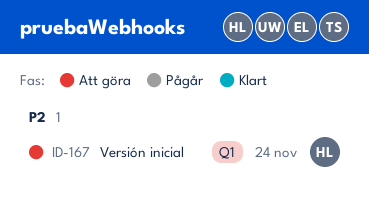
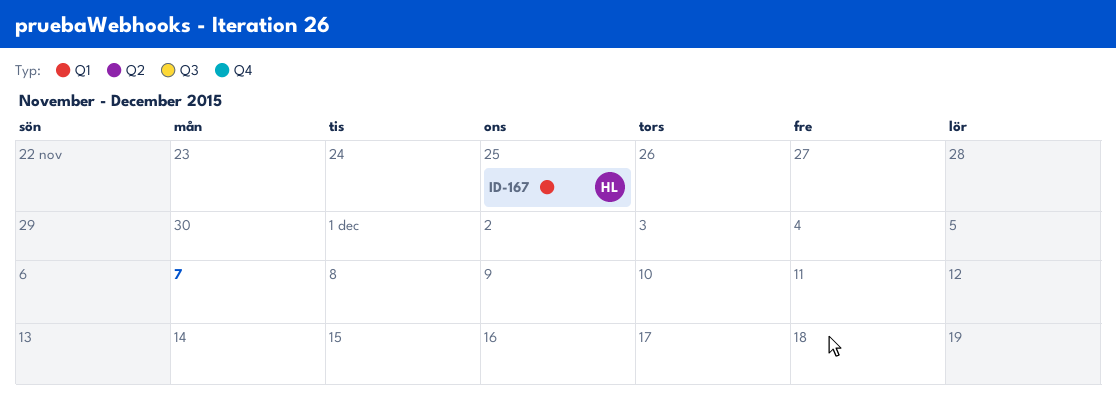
ID-167, due: Nov 24 -> Nov 25

